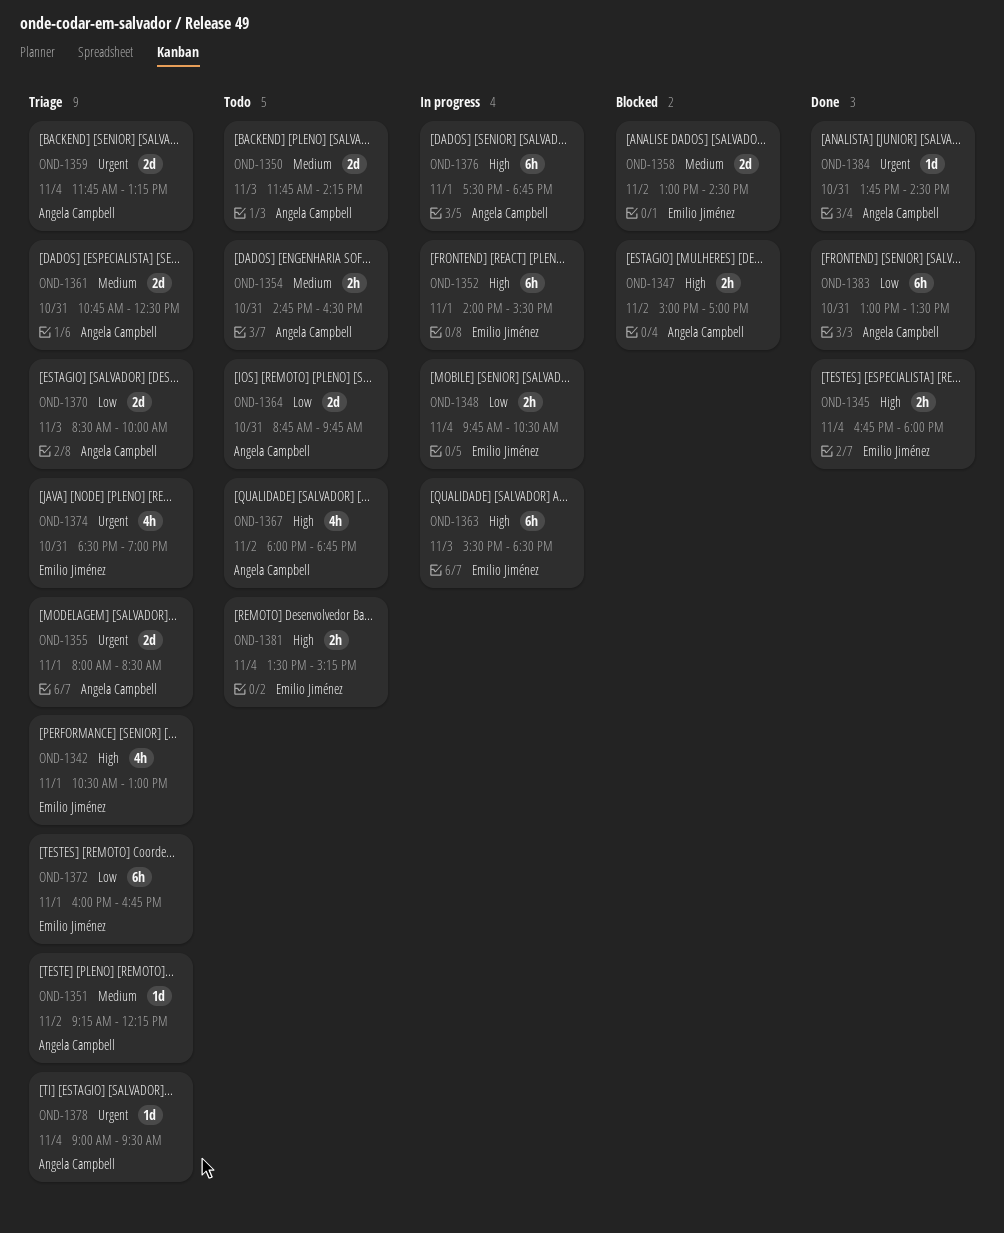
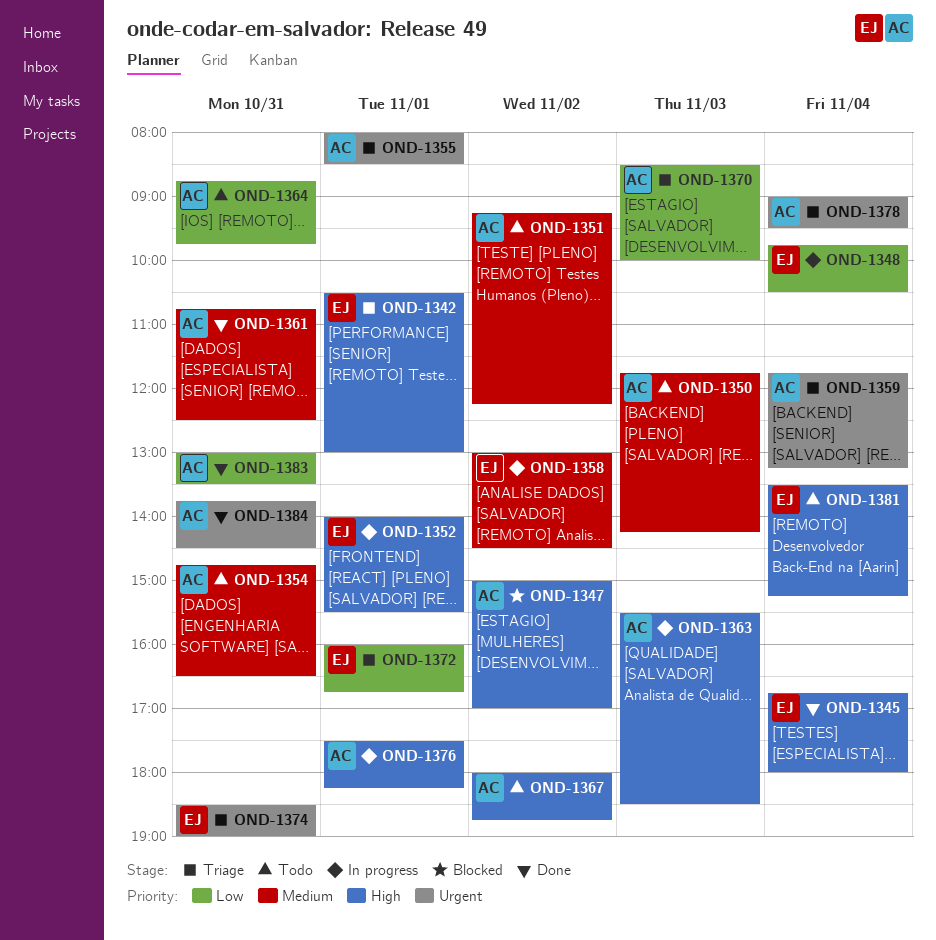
OND-1351, status: Triage -> Todo
OND-1358, status: Blocked -> In progress
OND-1361, status: Triage -> Done
OND-1363, owner: Emilio Jiménez -> Angela Campbell
OND-1376, ends: 18:45 -> 18:15

